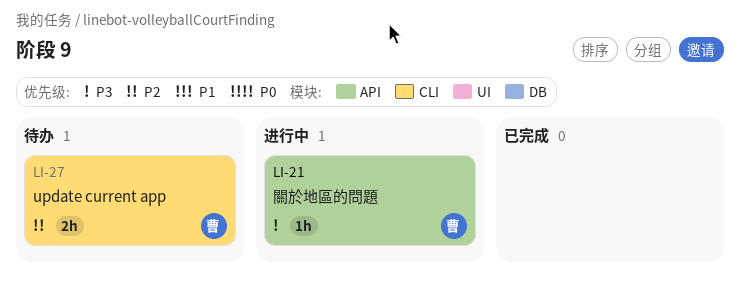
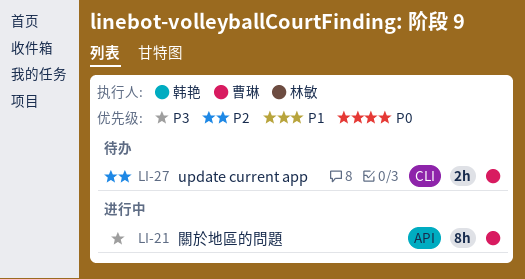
LI-21, estimate: 1h -> 8h

